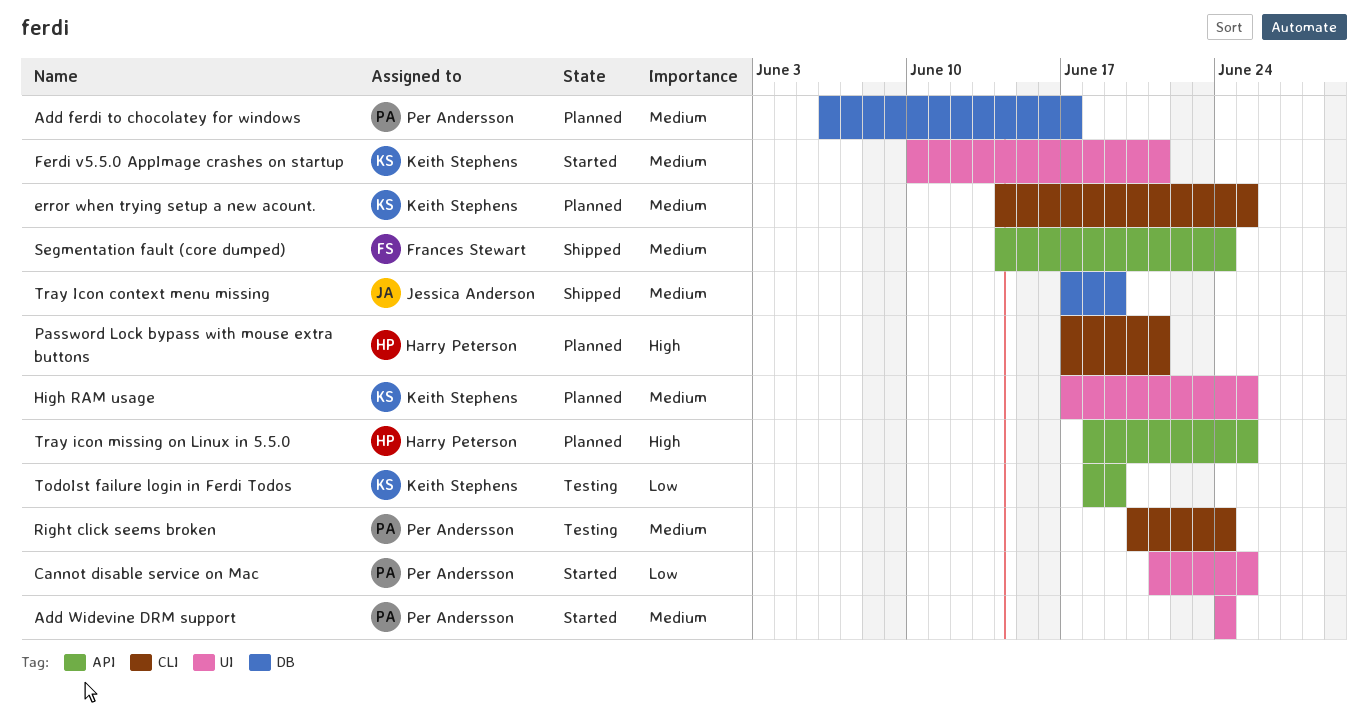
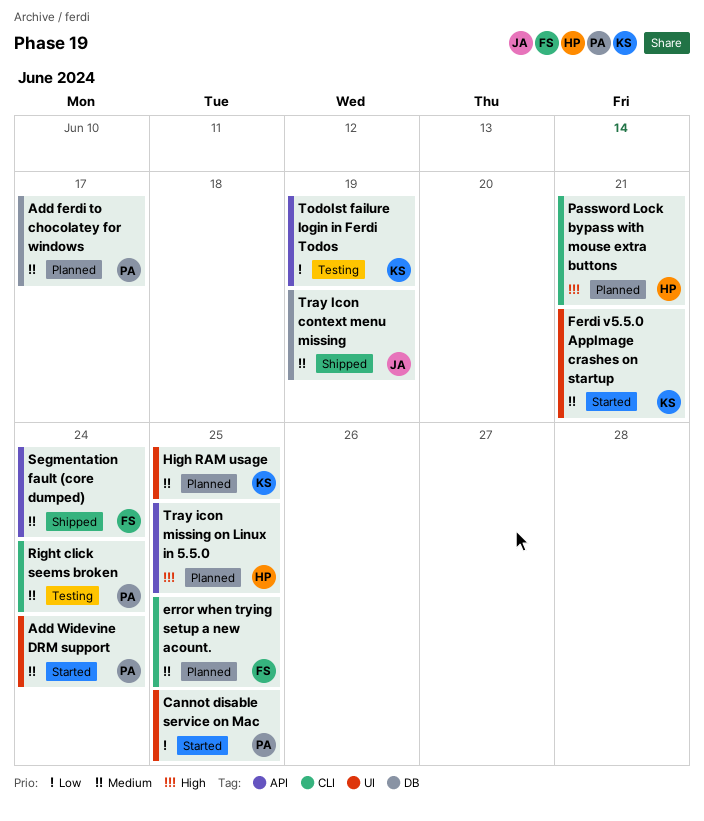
error when trying setup a new acount., owner: Keith Stephens -> Frances Stewart

